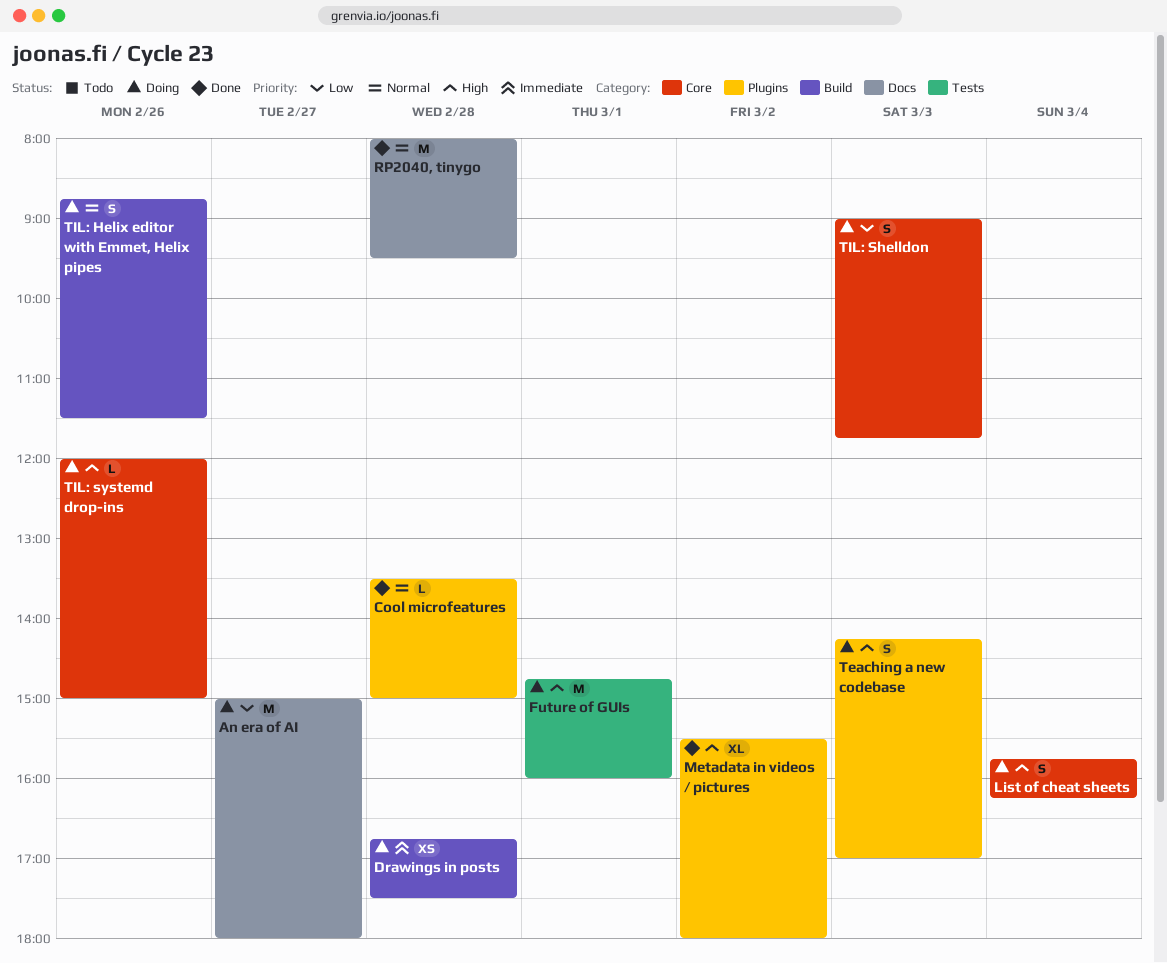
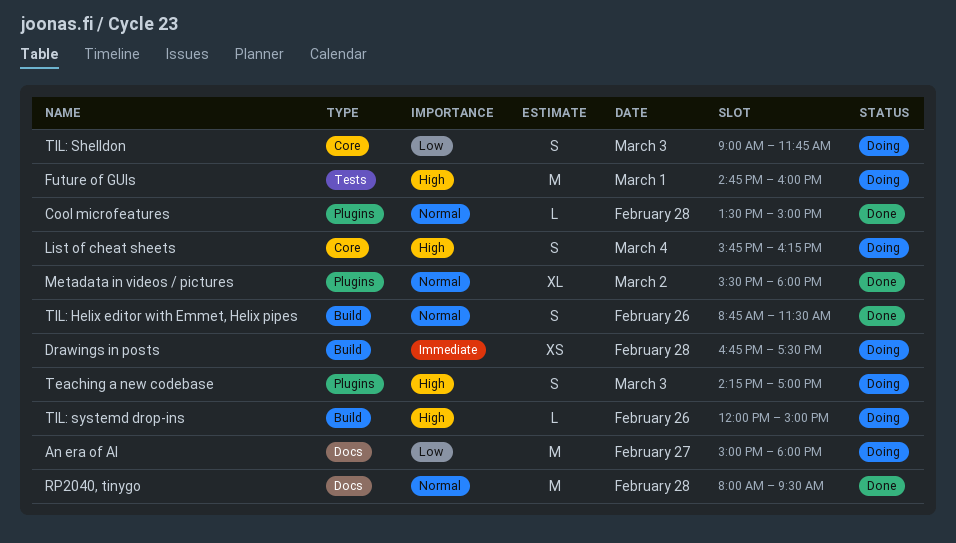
Metadata in videos / pictures, priority: High -> Normal
TIL: Helix editor with Emmet, Helix pipes, status: Doing -> Done
TIL: systemd drop-ins, label: Core -> Build

